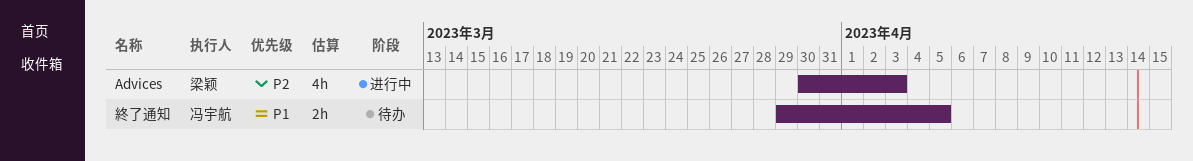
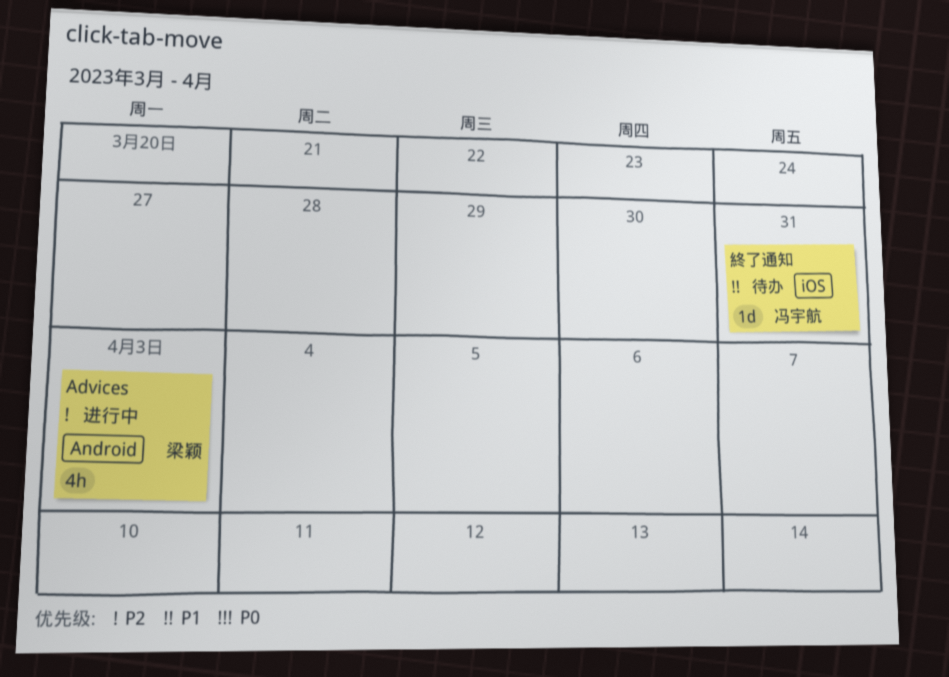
終了通知, estimate: 2h -> 1d
終了通知, due: Apr 5 -> Mar 31

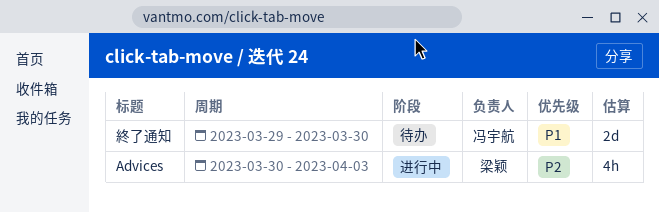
終了通知, estimate: 1d -> 2d
終了通知, due: Mar 31 -> Mar 30

